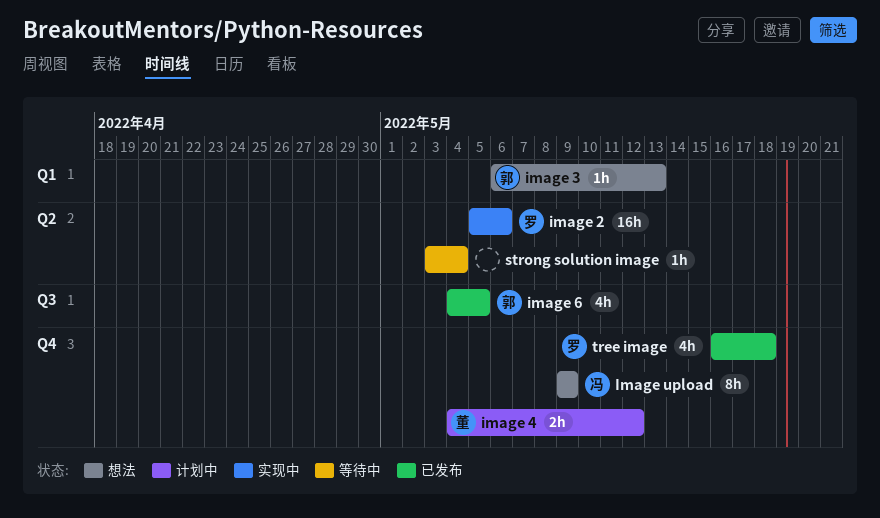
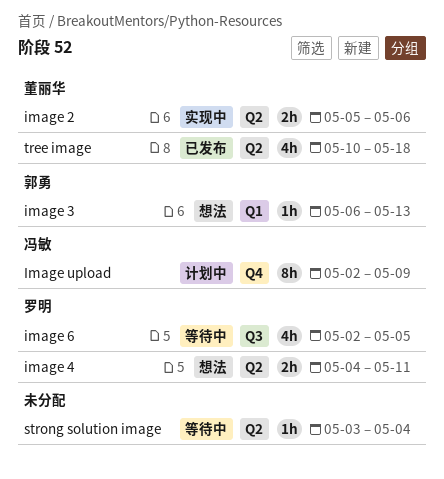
image 2, owner: 罗明 -> 董丽华
image 2, estimate: 16h -> 2h
image 4, status: 计划中 -> 想法
image 4, owner: 董丽华 -> 罗明
image 4, label: Q4 -> Q2
image 4, due: May 12 -> May 11
image 6, status: 已发布 -> 等待中
image 6, owner: 郭勇 -> 罗明
image 6, start: May 4 -> May 2
Image upload, status: 想法 -> 计划中
Image upload, start: May 9 -> May 2
tree image, owner: 罗明 -> 董丽华
tree image, label: Q4 -> Q2
tree image, start: May 16 -> May 10

